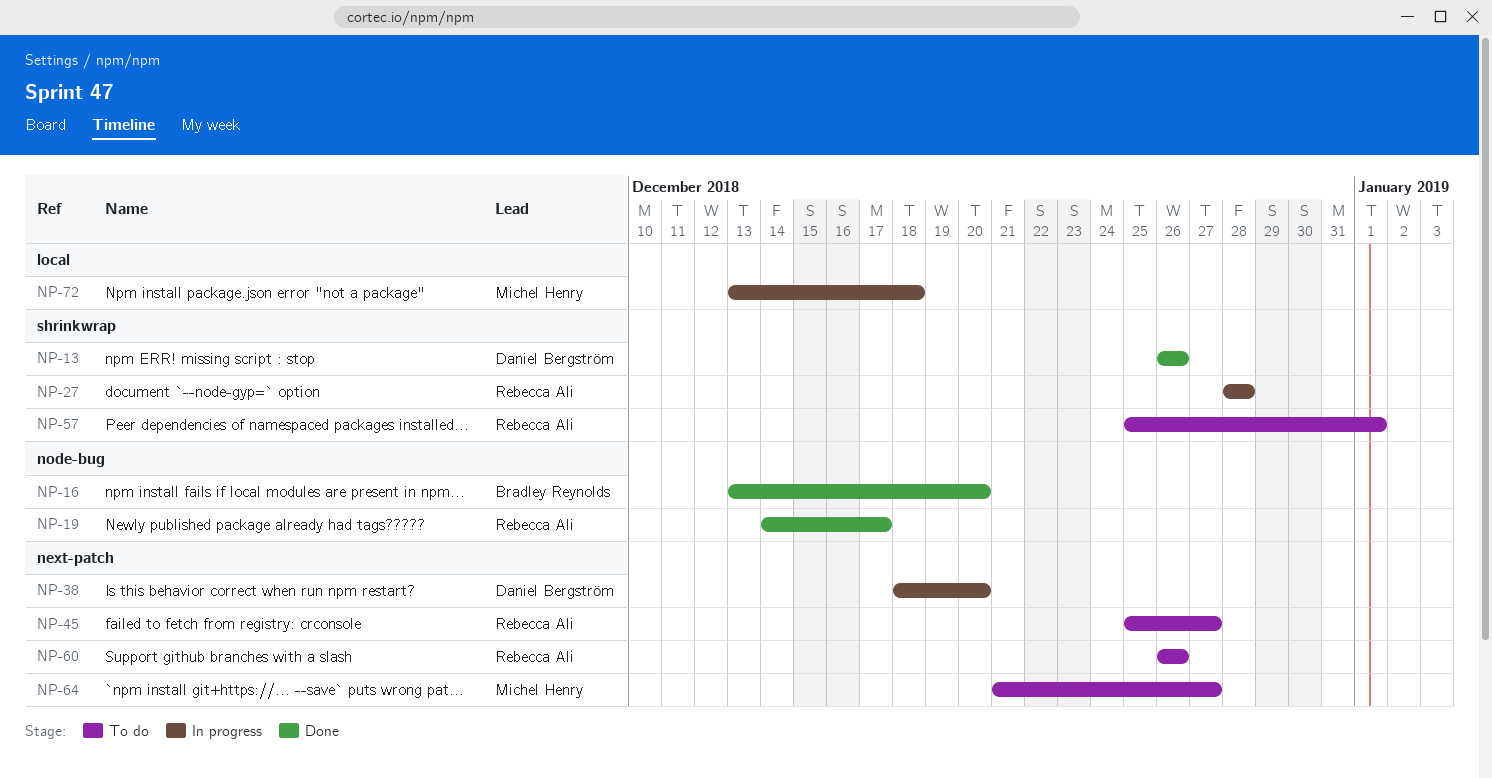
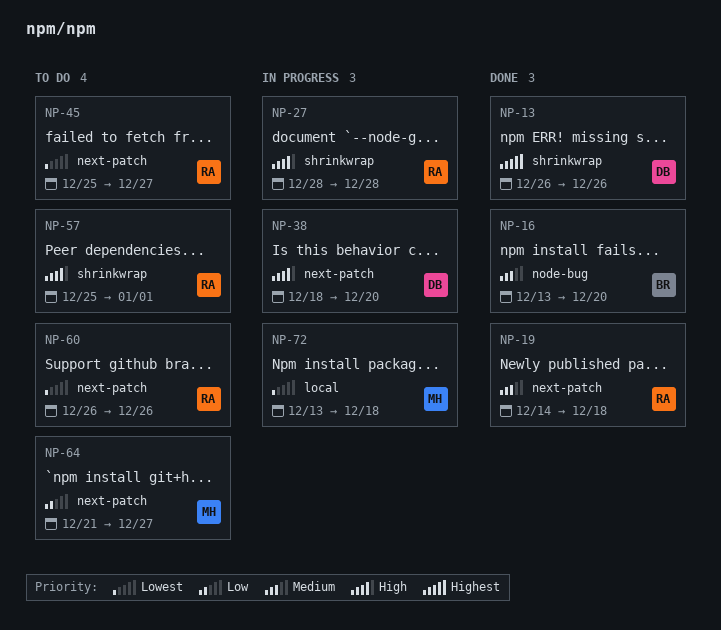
NP-19, label: node-bug -> next-patch
NP-19, due: Dec 17 -> Dec 18

